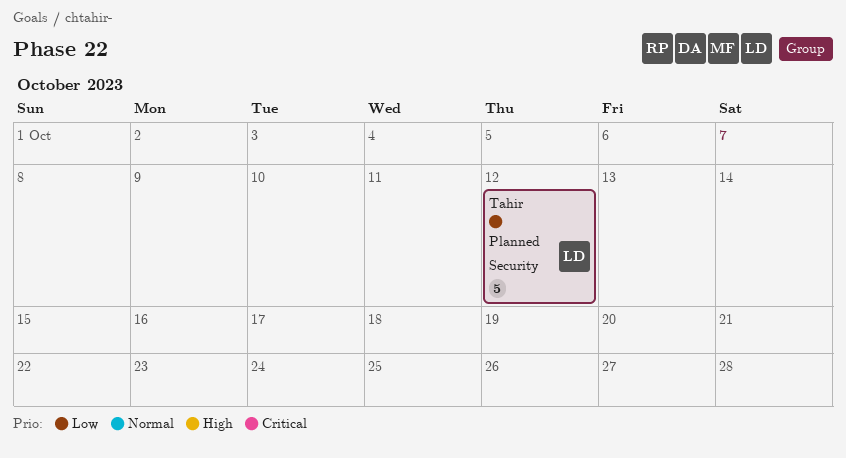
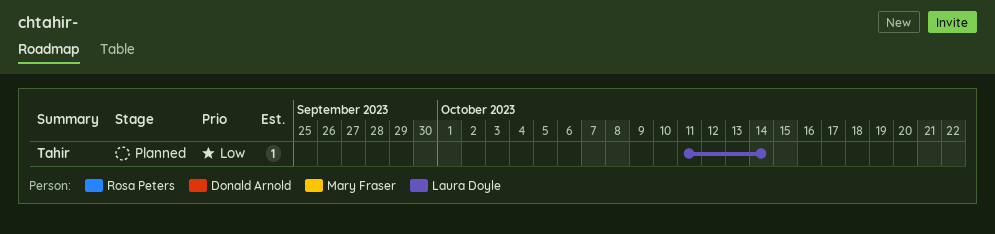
Tahir, estimate: 5 -> 1
Tahir, due: Oct 12 -> Oct 14

